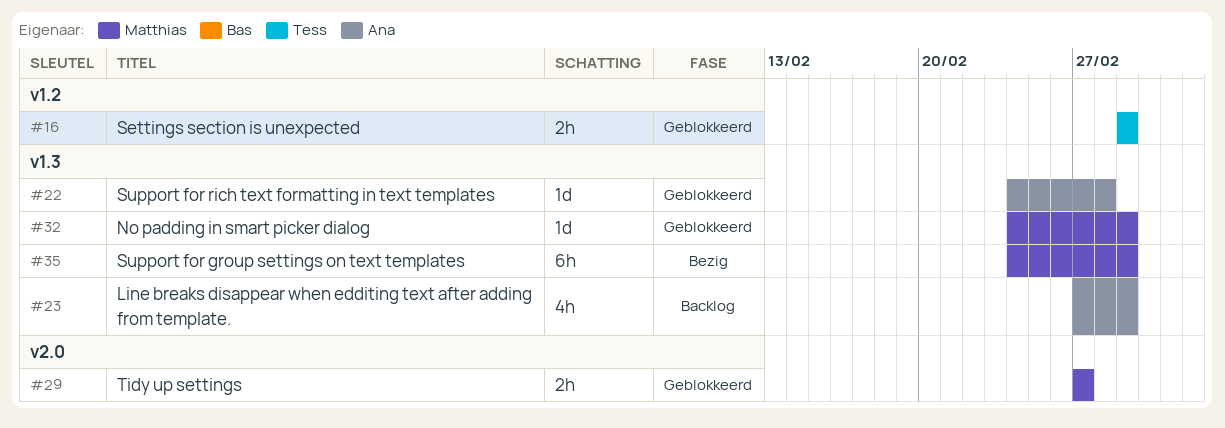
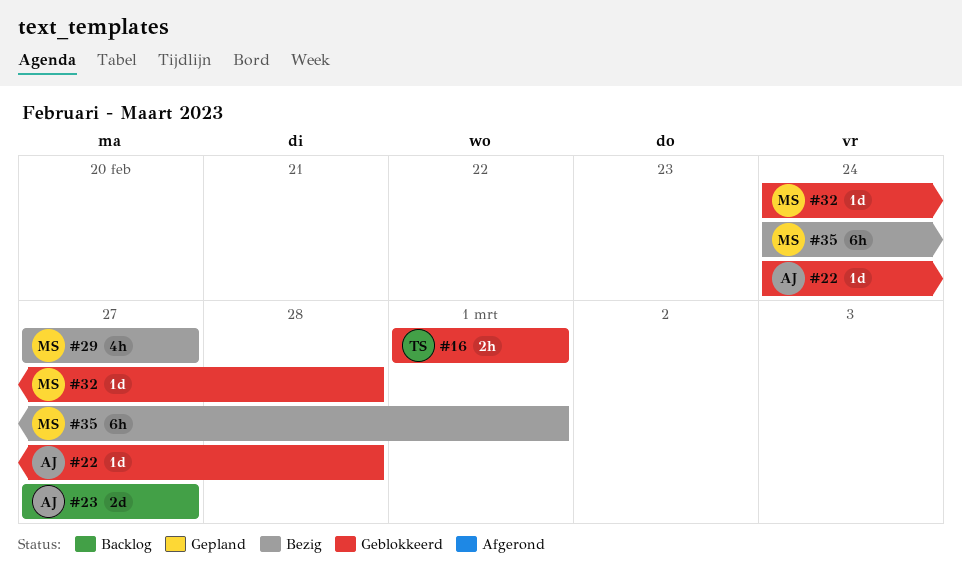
#23, estimate: 4h -> 2d
#23, due: Mar 1 -> Feb 27
#29, status: Geblokkeerd -> Bezig
#29, estimate: 2h -> 4h
#32, due: Mar 1 -> Feb 28

